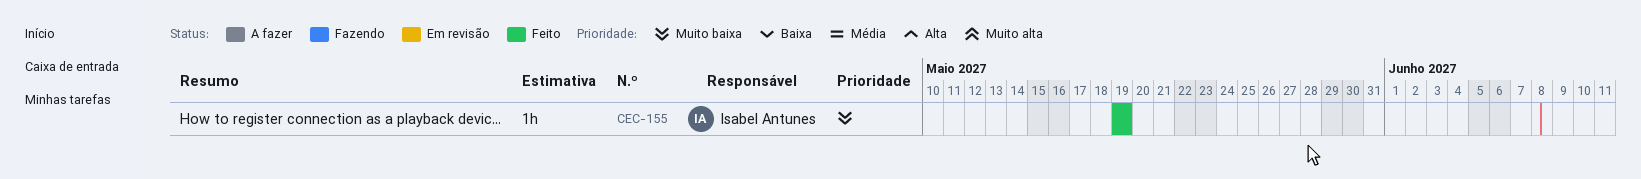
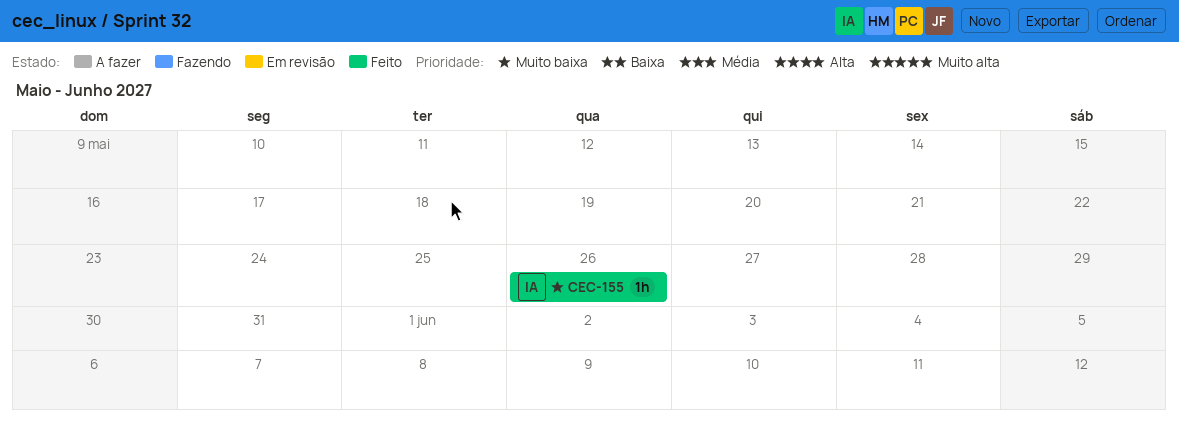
CEC-155, start: May 19 -> May 26
CEC-155, due: May 19 -> May 26

